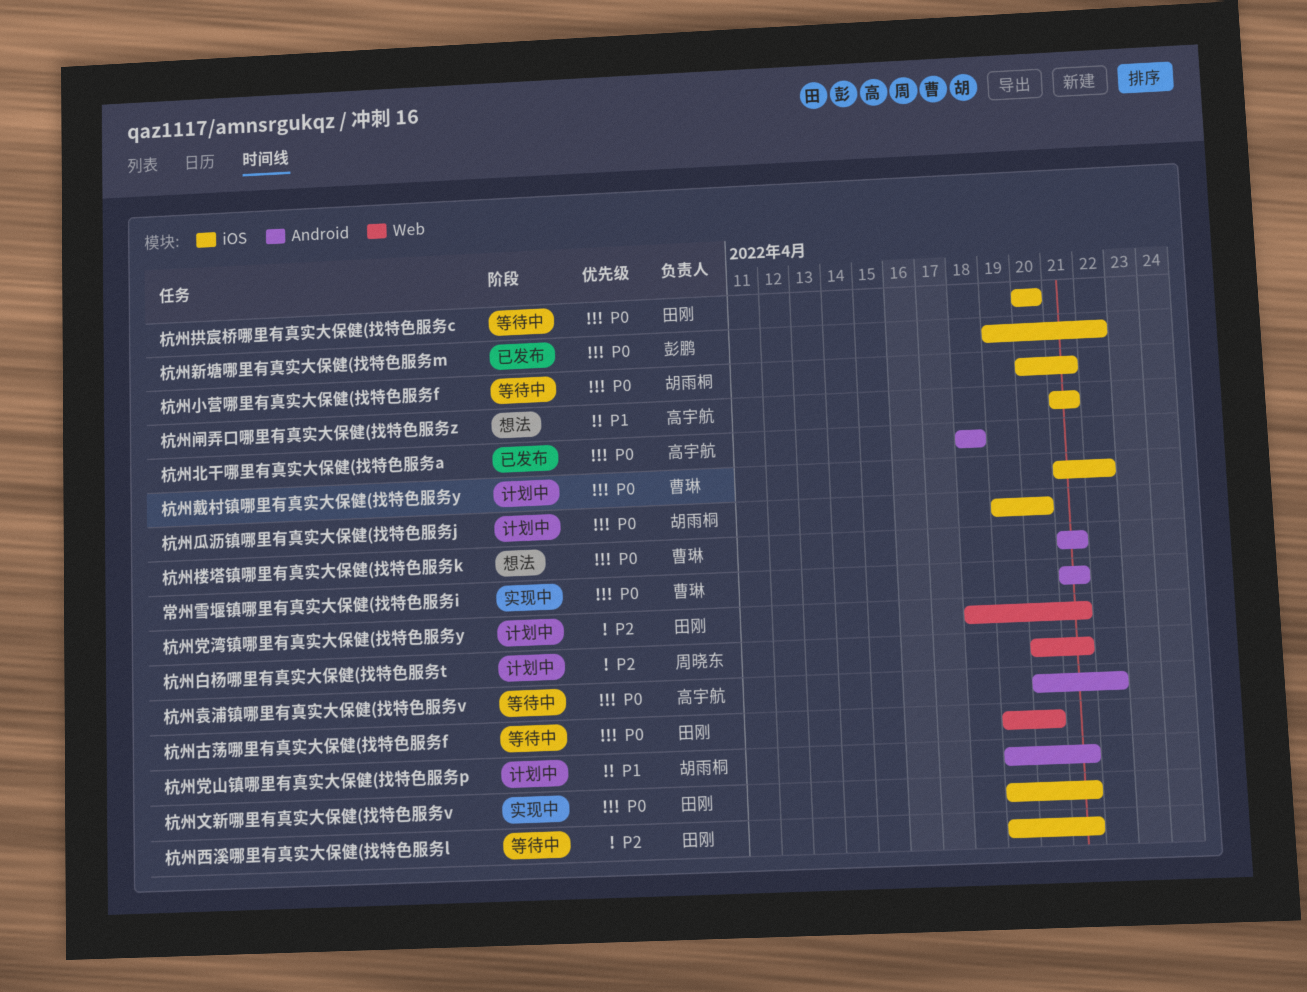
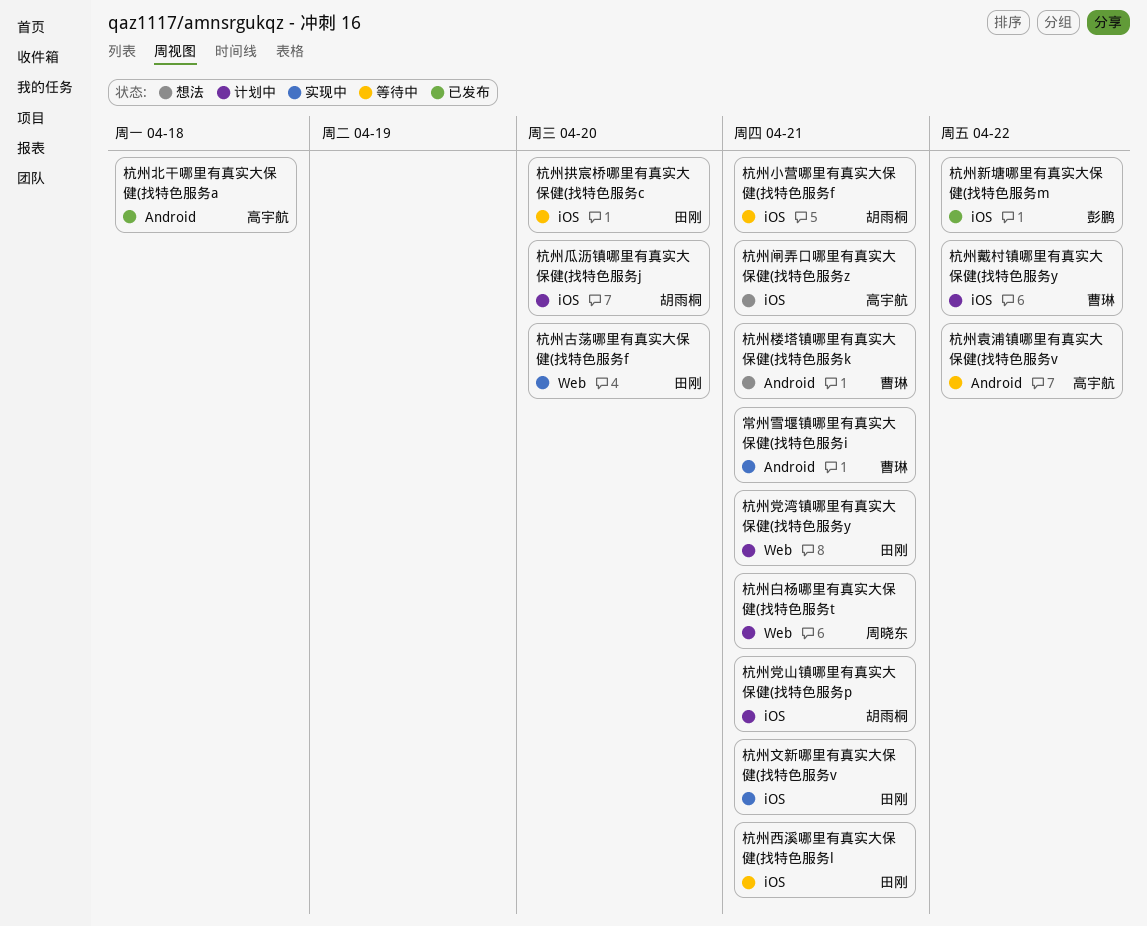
杭州党山镇哪里有真实大保健(找特色服务p, label: Android -> iOS
杭州古荡哪里有真实大保健(找特色服务f, status: 等待中 -> 实现中

